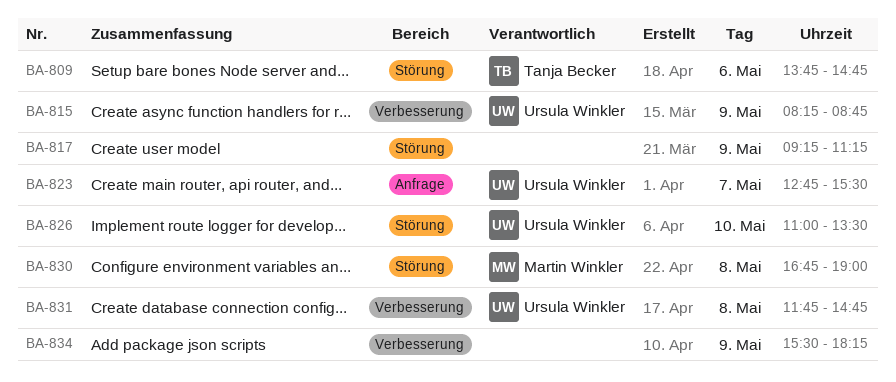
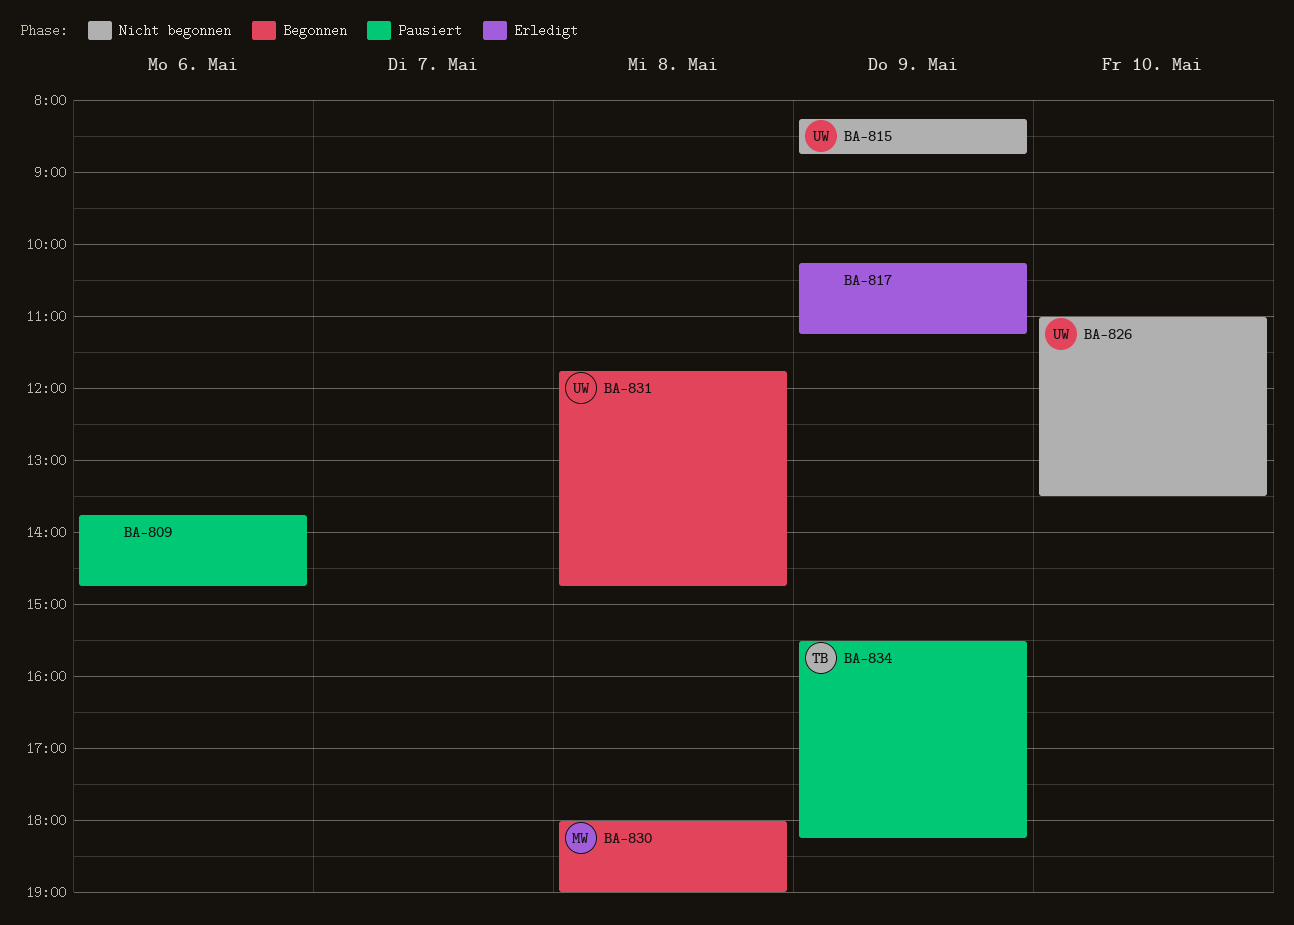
BA-809, owner: Tanja Becker -> none
BA-817, begins: 09:15 -> 10:15
BA-823: present -> none
BA-830, begins: 16:45 -> 18:00
BA-834, owner: none -> Tanja Becker

